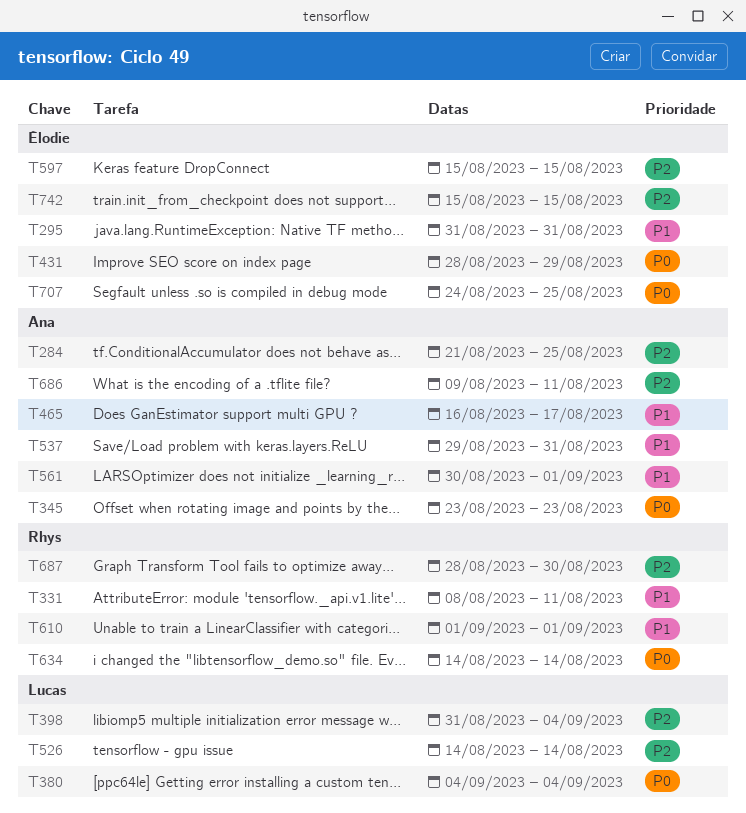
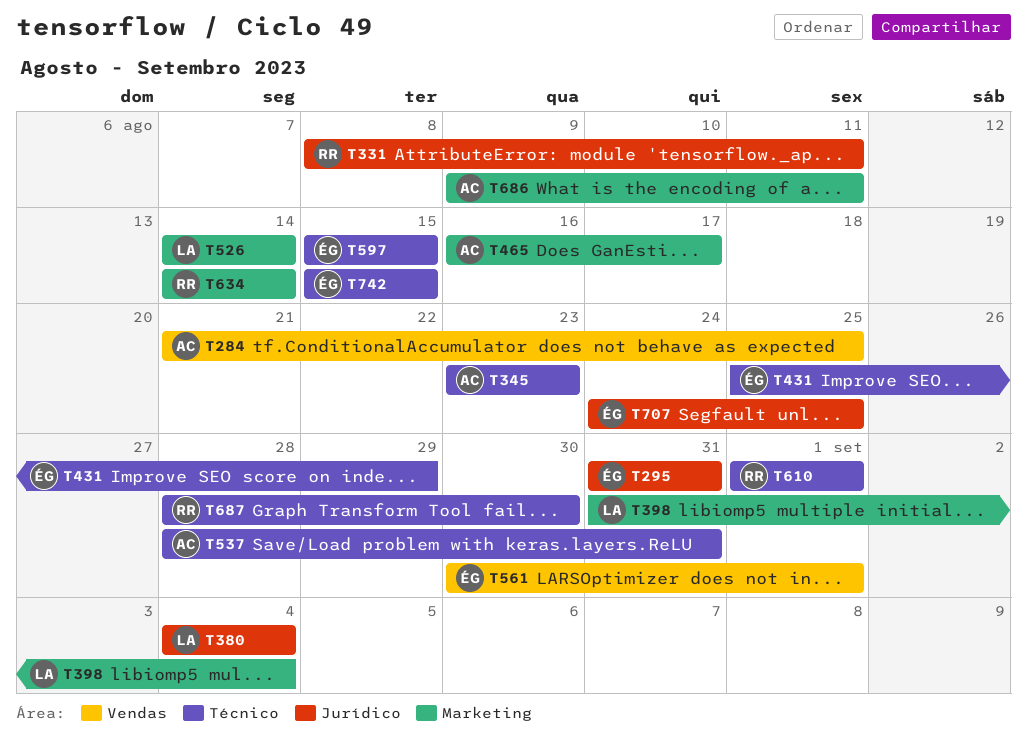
T431, start: Aug 28 -> Aug 25
T537, start: Aug 29 -> Aug 28
T561, owner: Ana -> Élodie

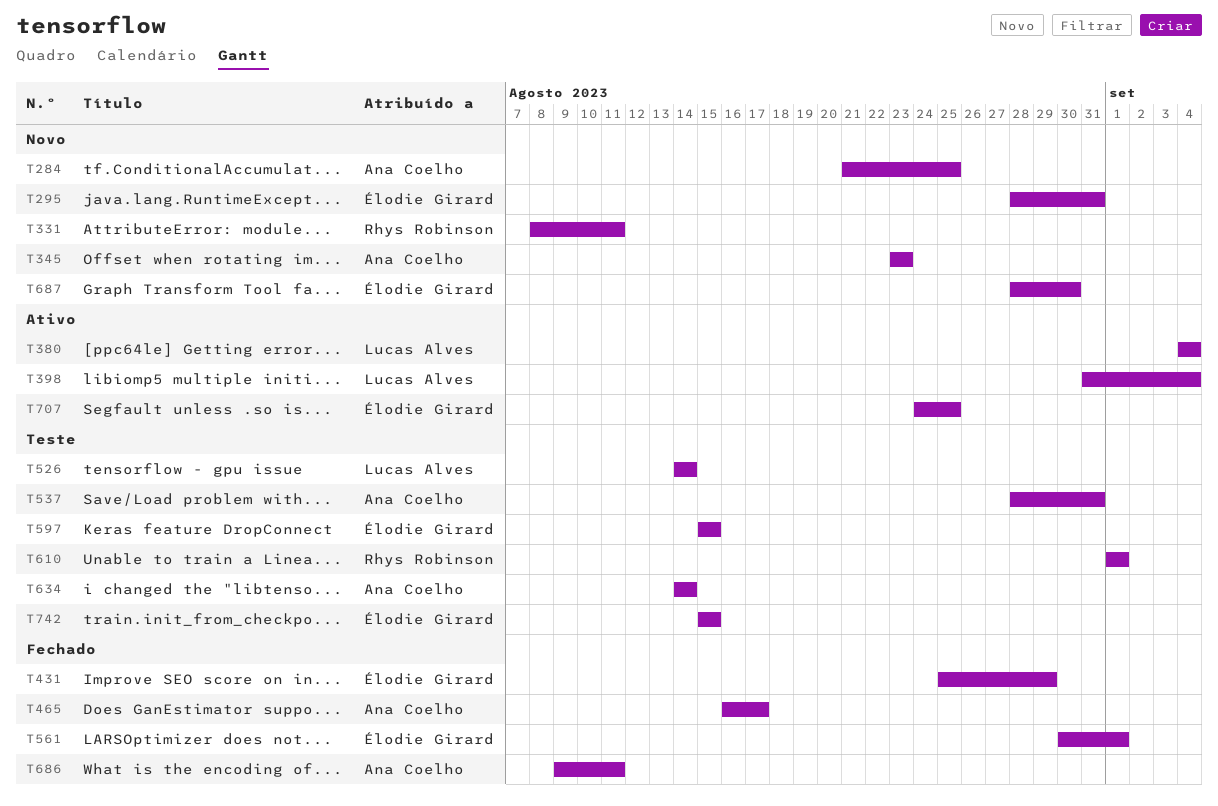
T295, start: Aug 31 -> Aug 28
T634, owner: Rhys Robinson -> Ana Coelho
T687, owner: Rhys Robinson -> Élodie Girard

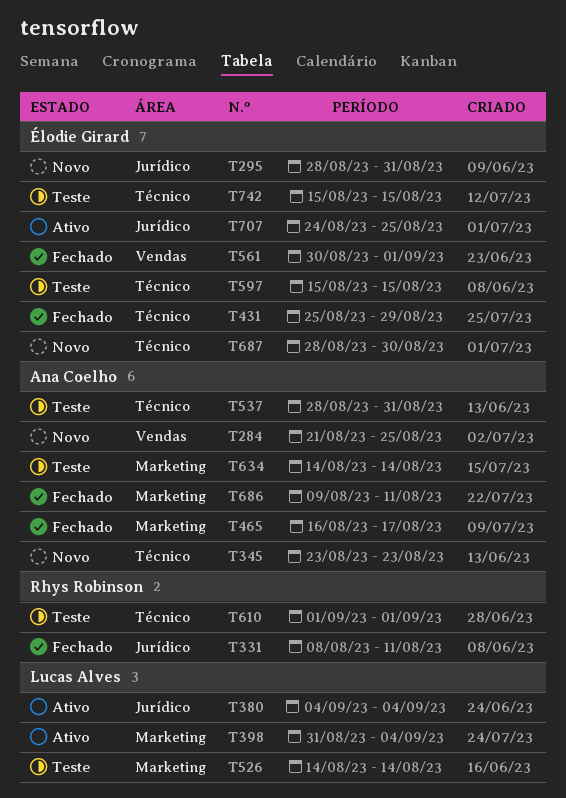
T331, status: Novo -> Fechado

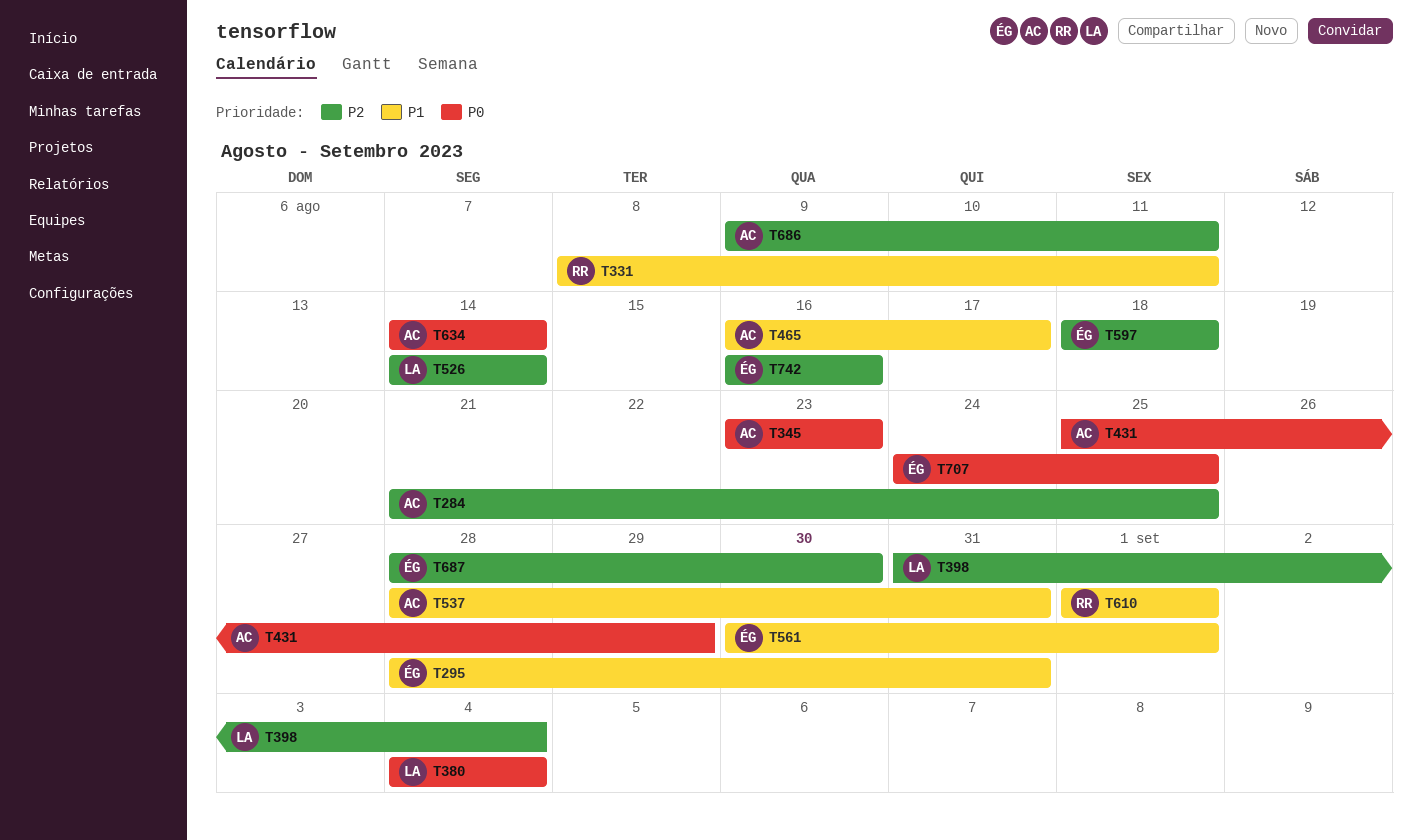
T431, owner: Élodie Girard -> Ana Coelho
T597, start: Aug 15 -> Aug 18
T597, due: Aug 15 -> Aug 18
T742, start: Aug 15 -> Aug 16
T742, due: Aug 15 -> Aug 16

